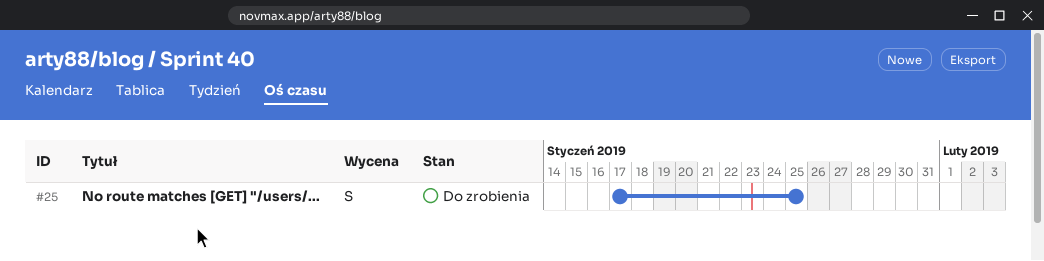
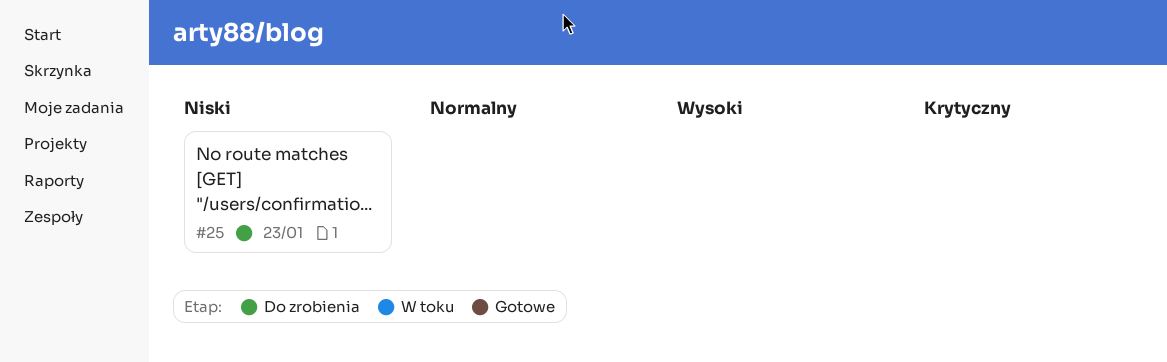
#25, due: Jan 25 -> Jan 23

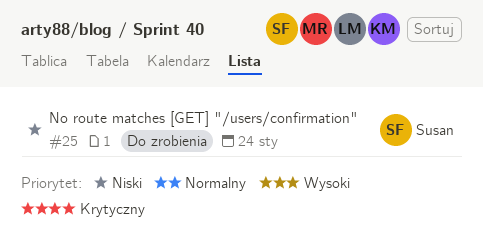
#25, due: Jan 23 -> Jan 24

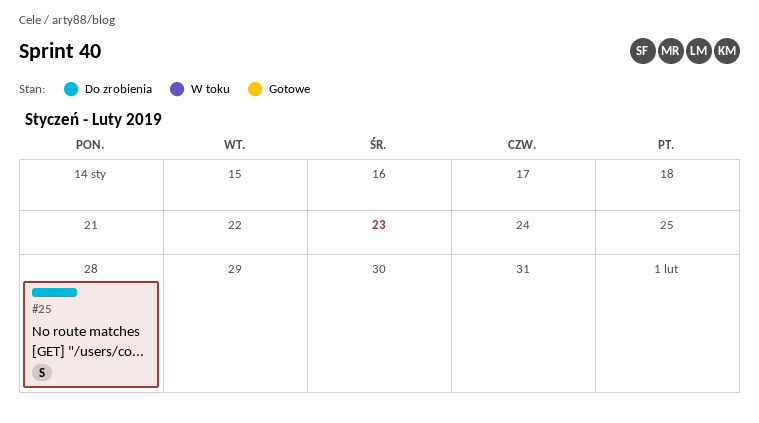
#25, due: Jan 24 -> Jan 28

